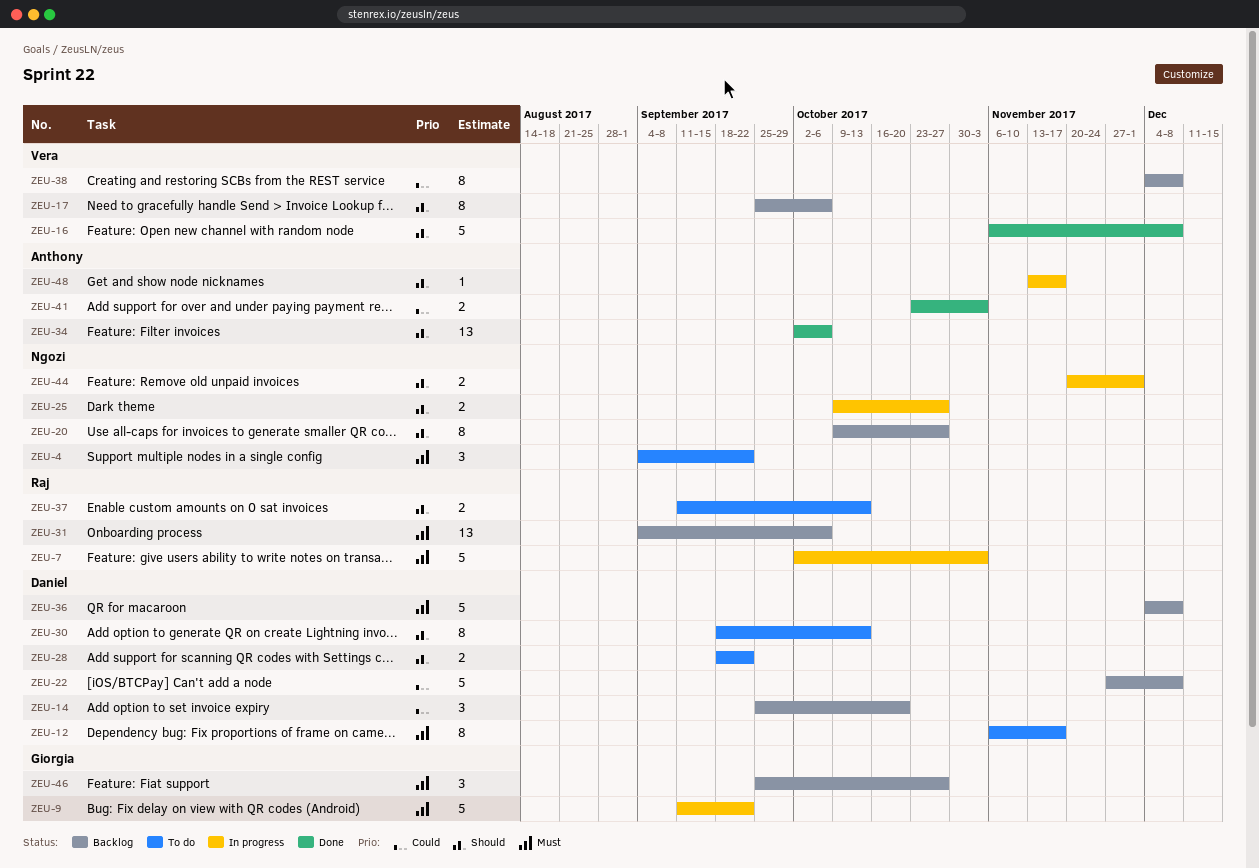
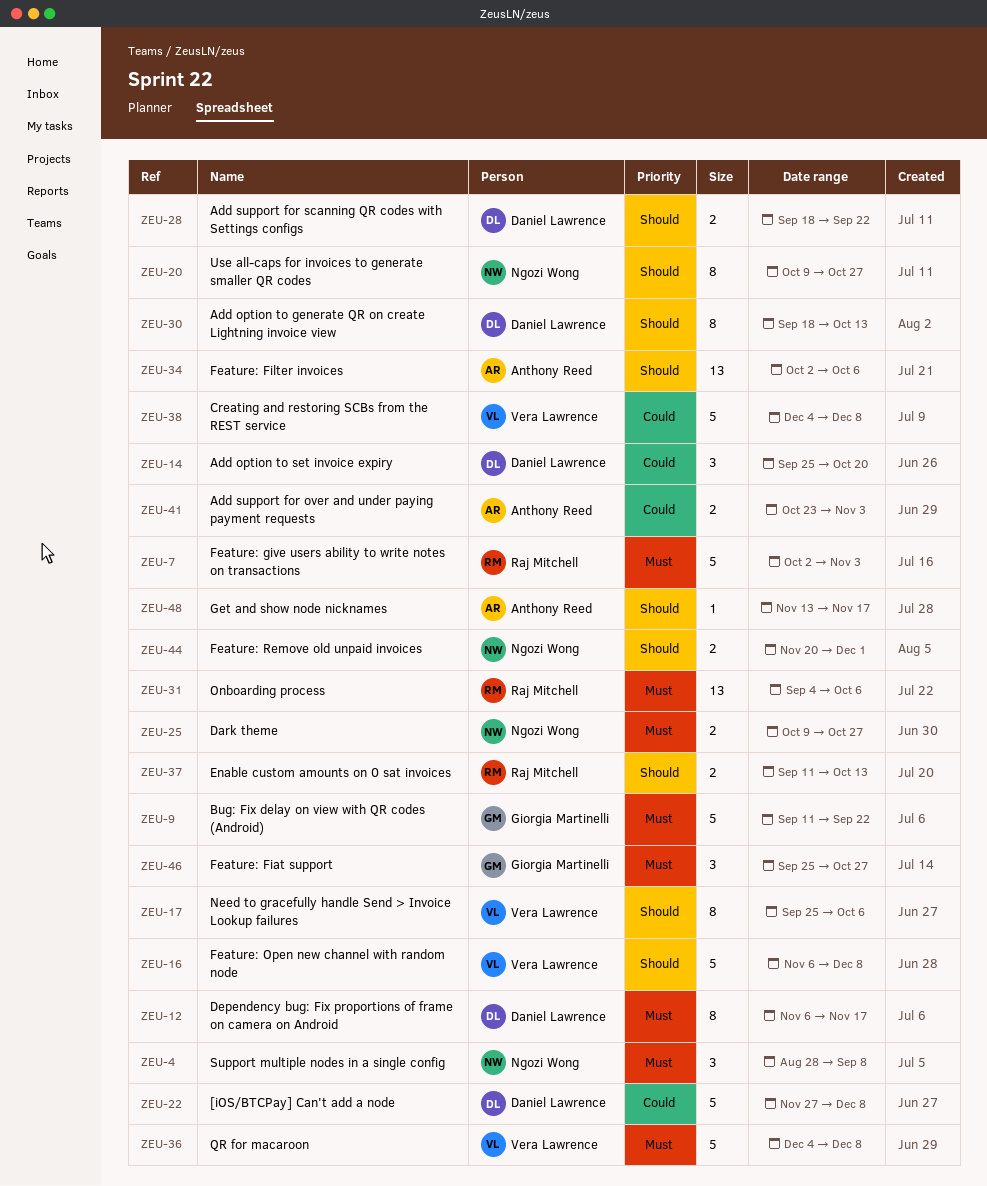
ZEU-4, start: Sep 4 -> Aug 28
ZEU-4, due: Sep 22 -> Sep 8
ZEU-25, priority: Should -> Must
ZEU-36, owner: Daniel Lawrence -> Vera Lawrence
ZEU-38, estimate: 8 -> 5

